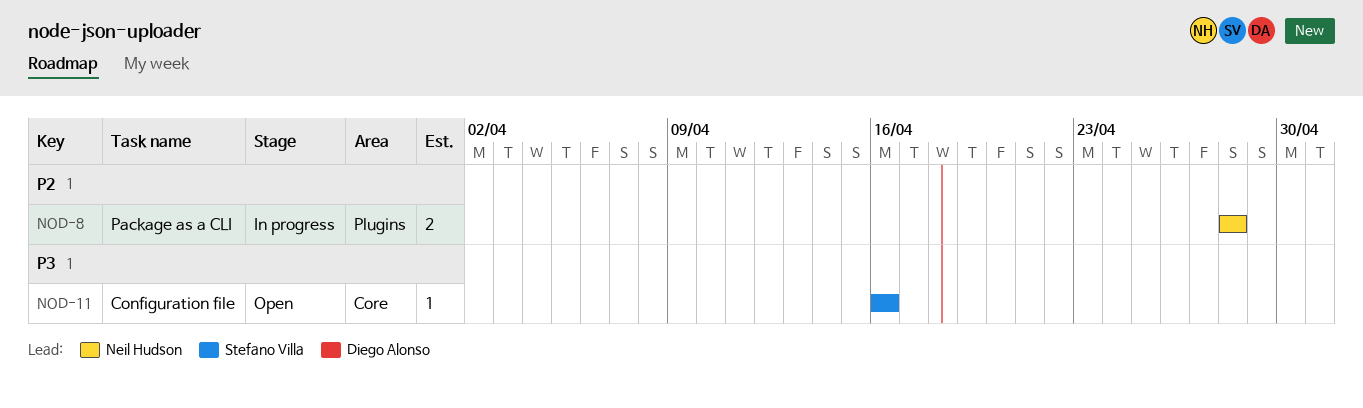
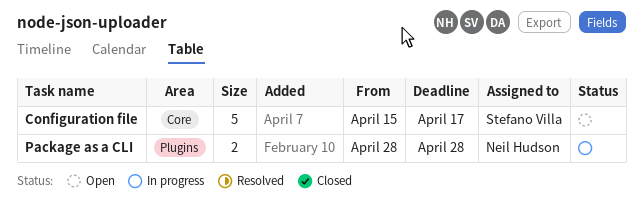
Configuration file, estimate: 1 -> 5
Configuration file, start: Apr 16 -> Apr 15
Configuration file, due: Apr 16 -> Apr 17

